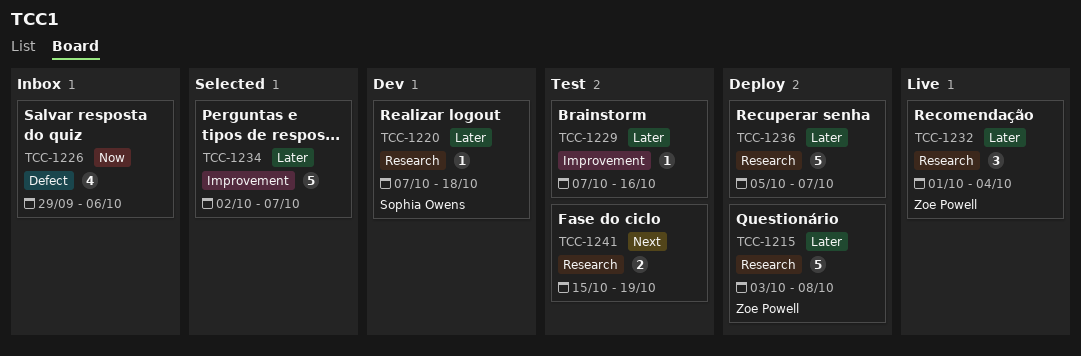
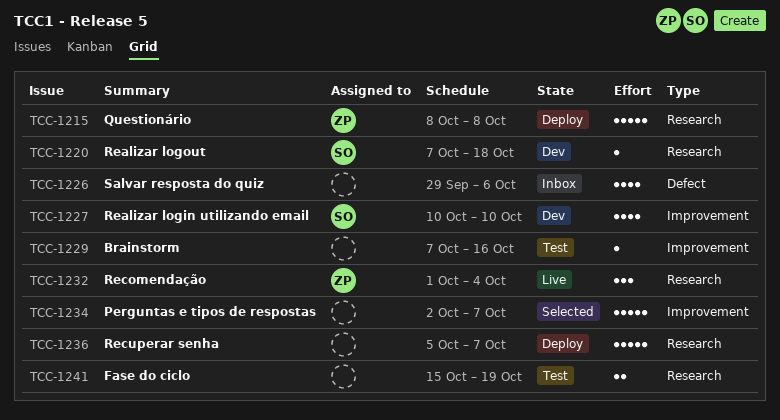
TCC-1215, start: Oct 3 -> Oct 8
TCC-1227: none -> present

